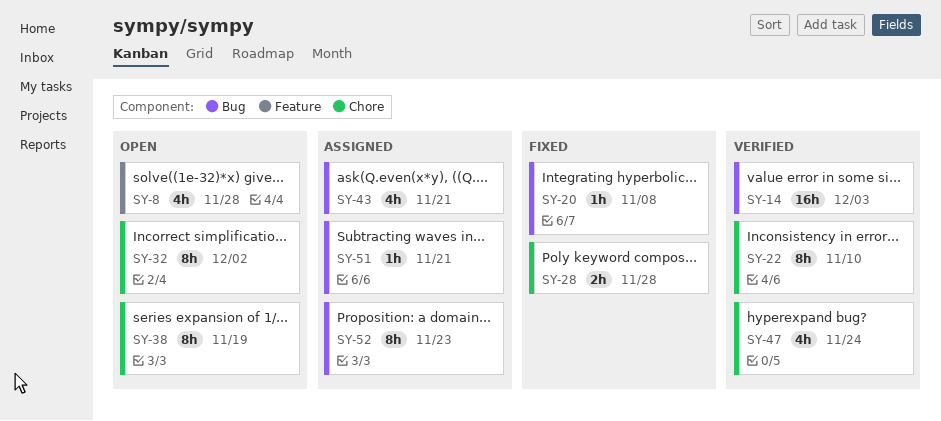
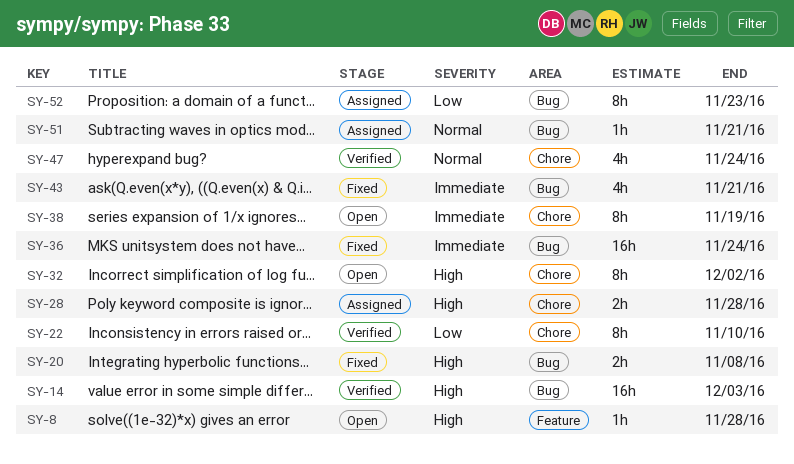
SY-8, estimate: 4h -> 1h
SY-20, estimate: 1h -> 2h
SY-28, status: Fixed -> Assigned
SY-36: none -> present
SY-43, status: Assigned -> Fixed

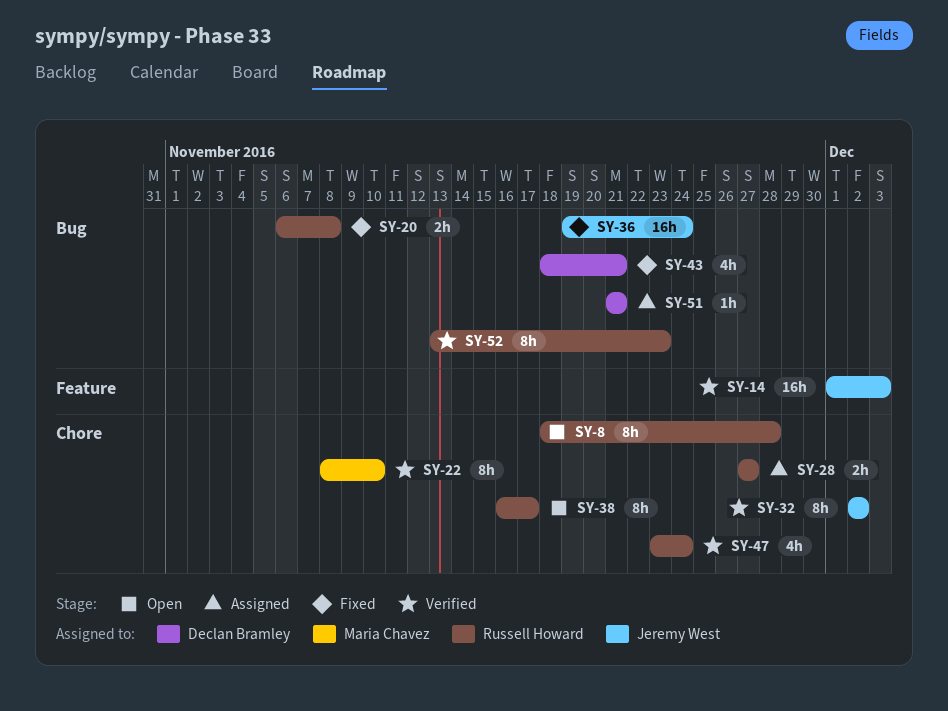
SY-8, label: Feature -> Chore
SY-8, estimate: 1h -> 8h
SY-14, label: Bug -> Feature
SY-28, due: Nov 28 -> Nov 27
SY-32, status: Open -> Verified
SY-38, due: Nov 19 -> Nov 17
SY-52, status: Assigned -> Verified

